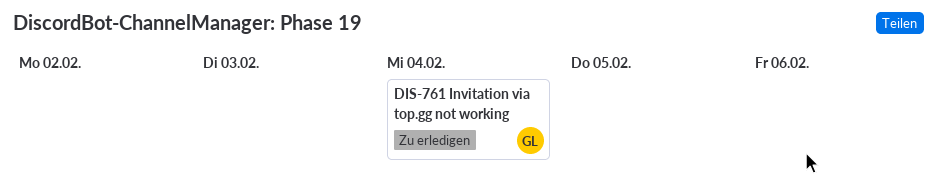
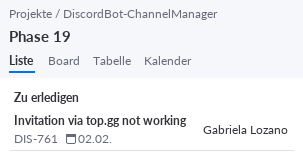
DIS-761, due: Feb 4 -> Feb 2

